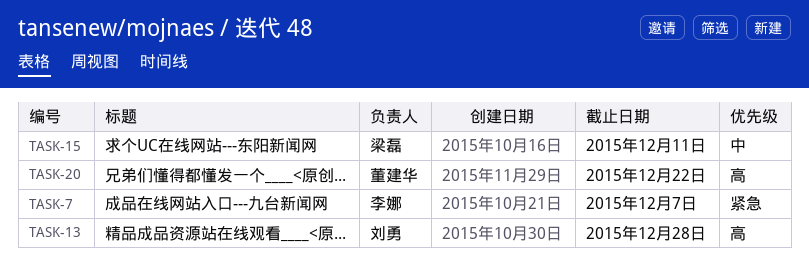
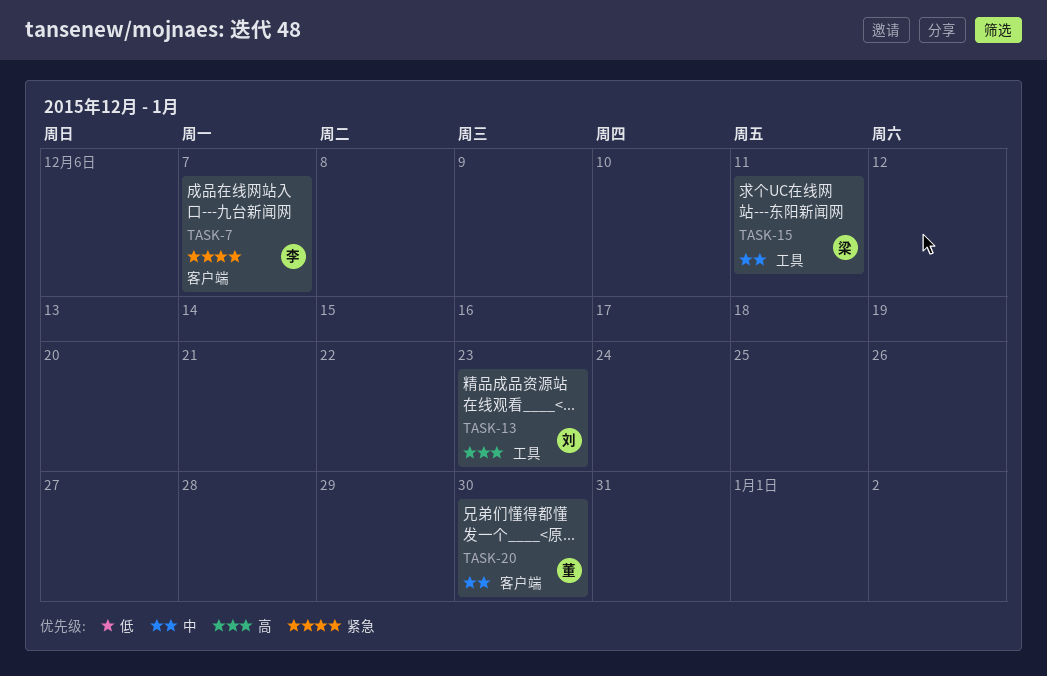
TASK-13, due: Dec 28 -> Dec 23
TASK-20, priority: 高 -> 中
TASK-20, due: Dec 22 -> Dec 30

